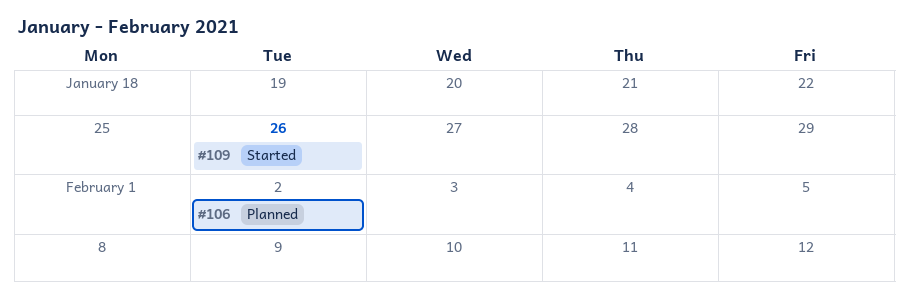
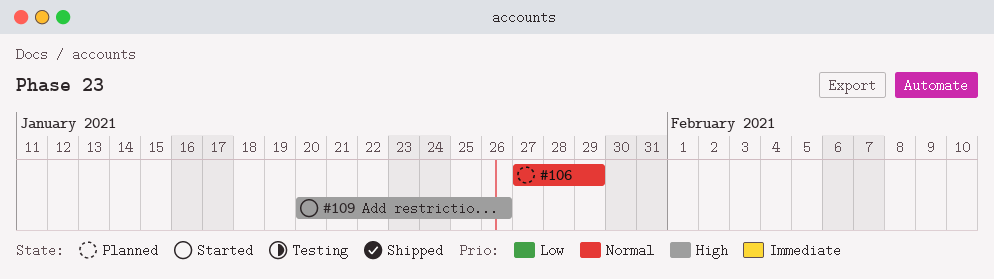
#106, due: Feb 2 -> Jan 29

